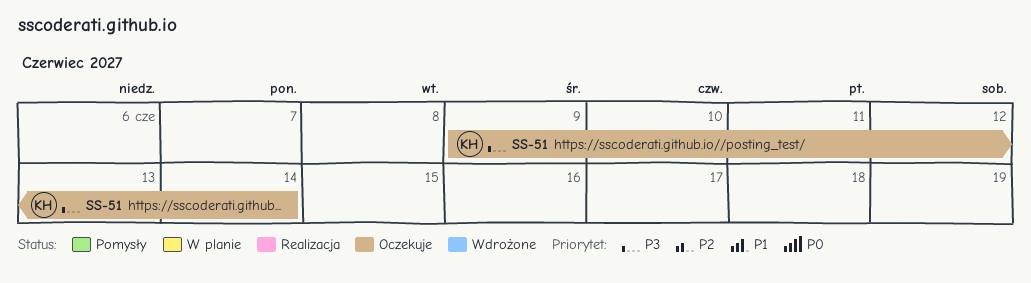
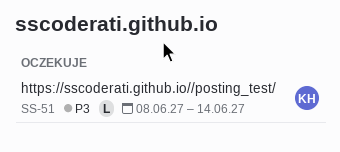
SS-51, start: Jun 9 -> Jun 8

